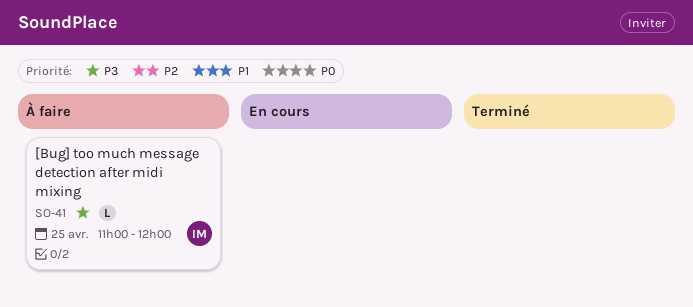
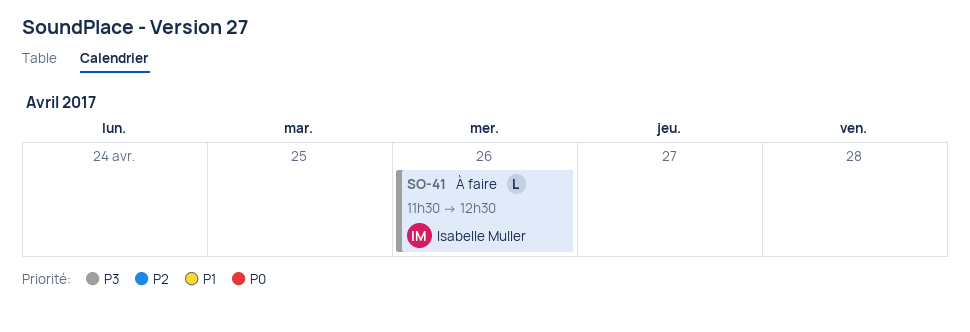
SO-41, day: Apr 25 -> Apr 26
SO-41, begins: 11:00 -> 11:30
SO-41, ends: 12:00 -> 12:30

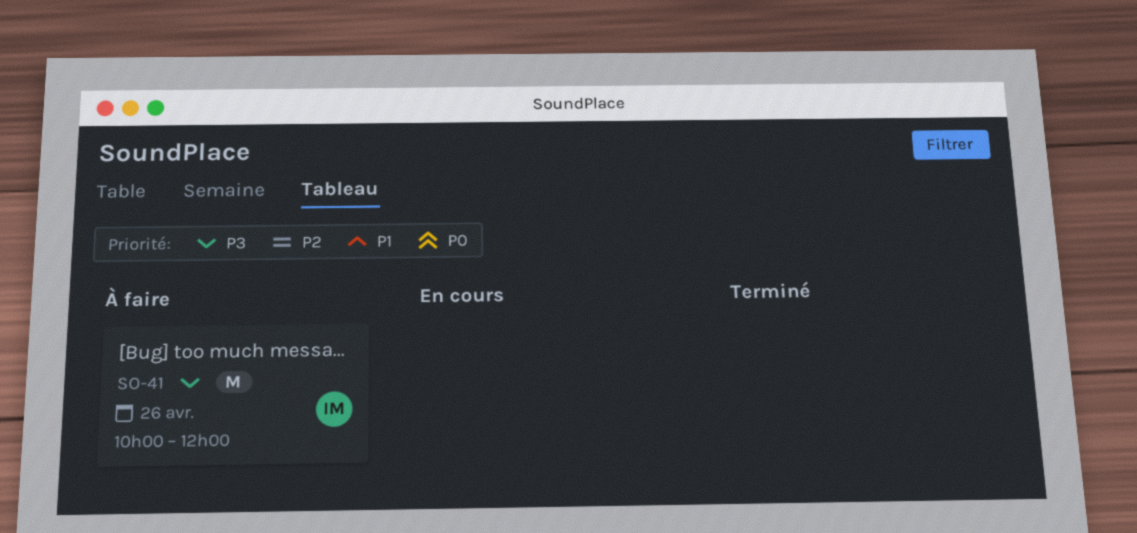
SO-41, estimate: L -> M
SO-41, begins: 11:30 -> 10:00
SO-41, ends: 12:30 -> 12:00

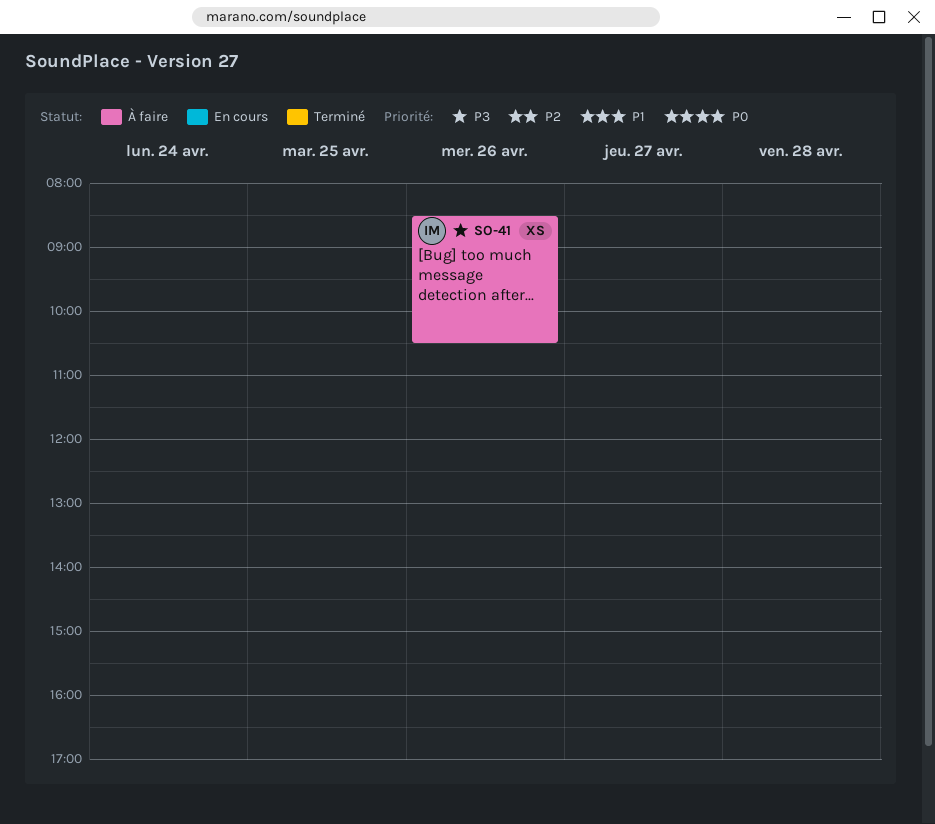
SO-41, estimate: M -> XS
SO-41, begins: 10:00 -> 08:30
SO-41, ends: 12:00 -> 10:30

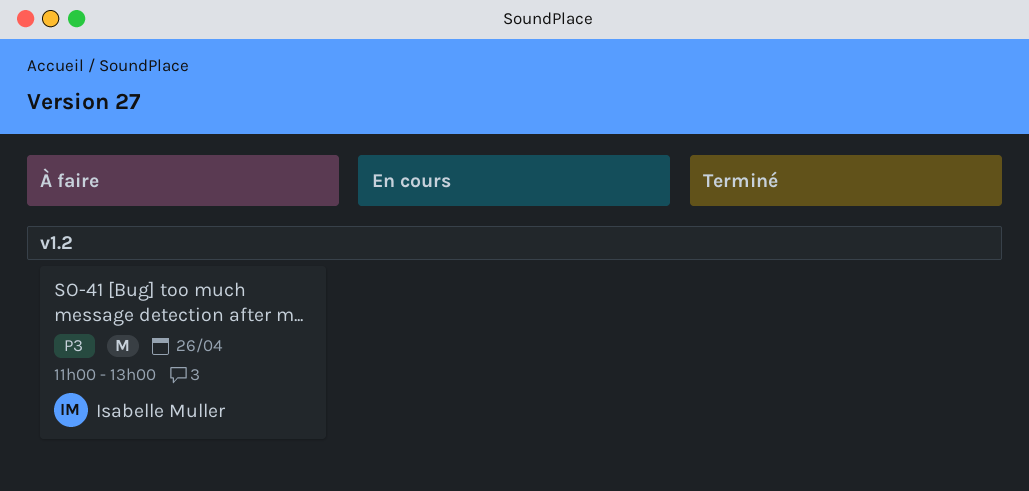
SO-41, estimate: XS -> M
SO-41, begins: 08:30 -> 11:00
SO-41, ends: 10:30 -> 13:00

